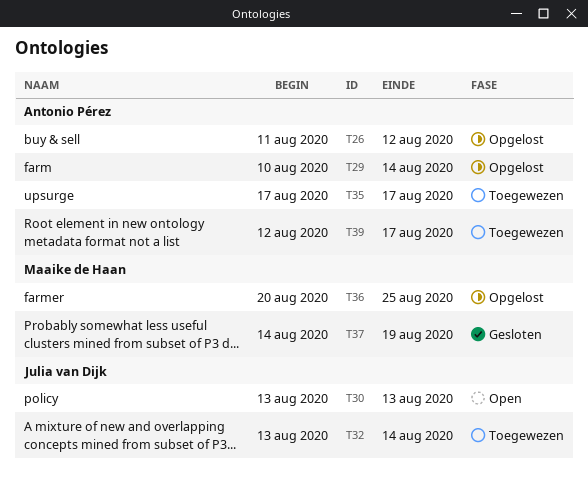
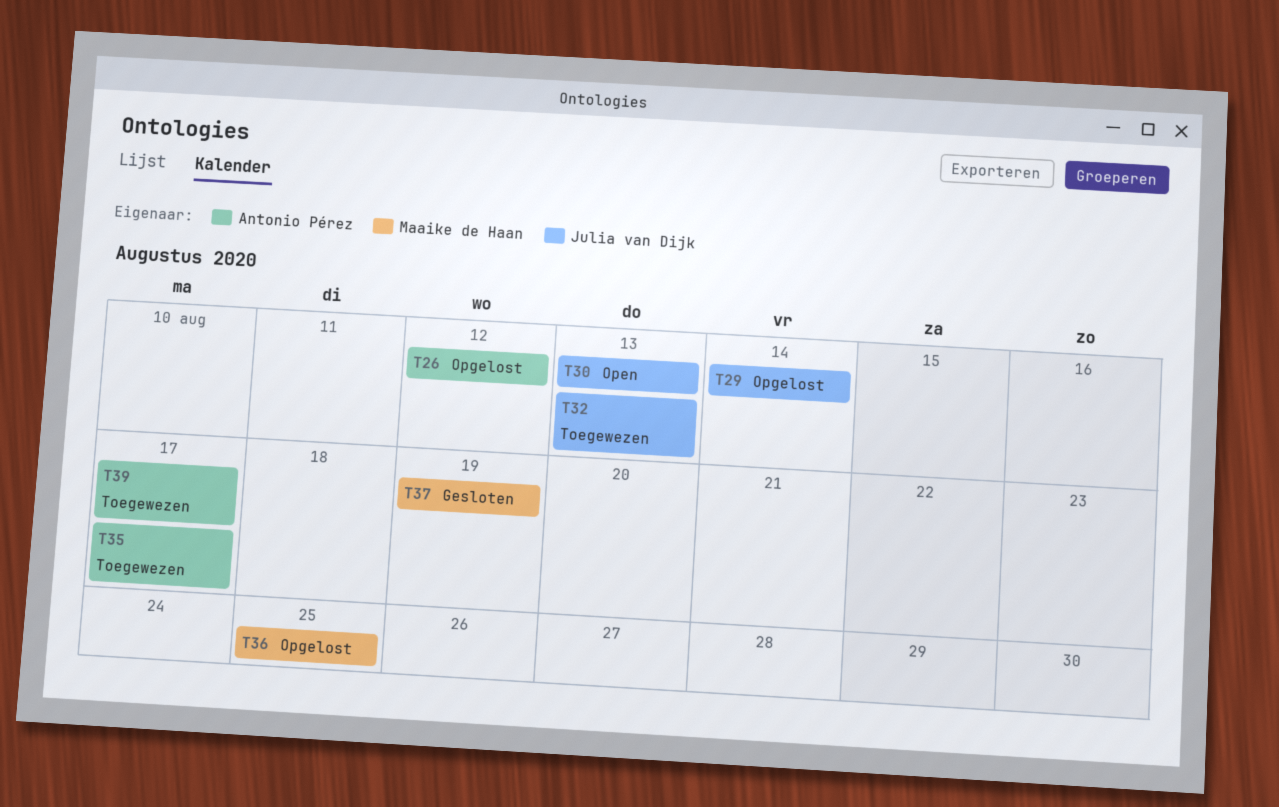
T29, owner: Antonio Pérez -> Julia van Dijk
T32, due: Aug 14 -> Aug 13

